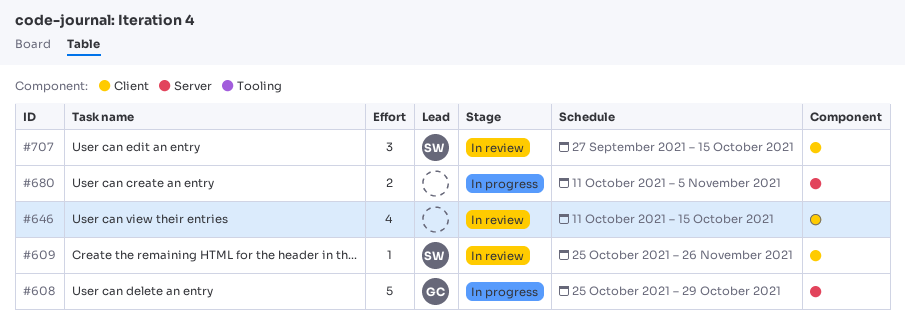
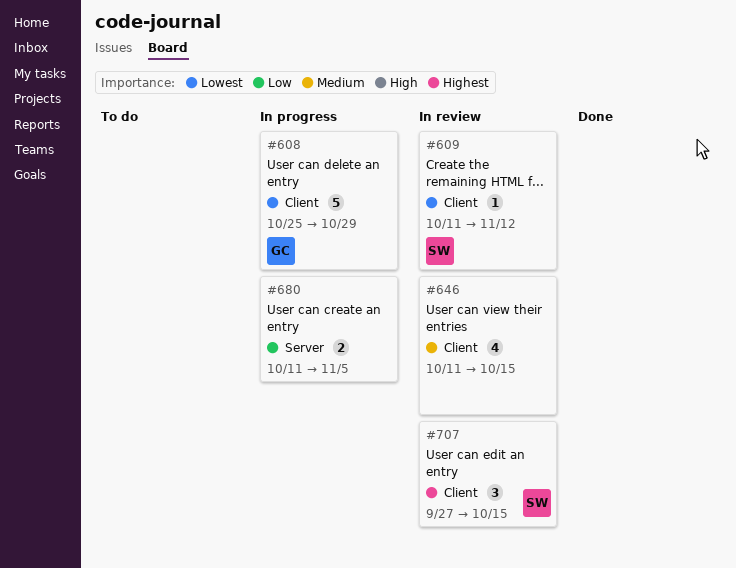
#608, label: Server -> Client
#609, start: Oct 25 -> Oct 11
#609, due: Nov 26 -> Nov 12

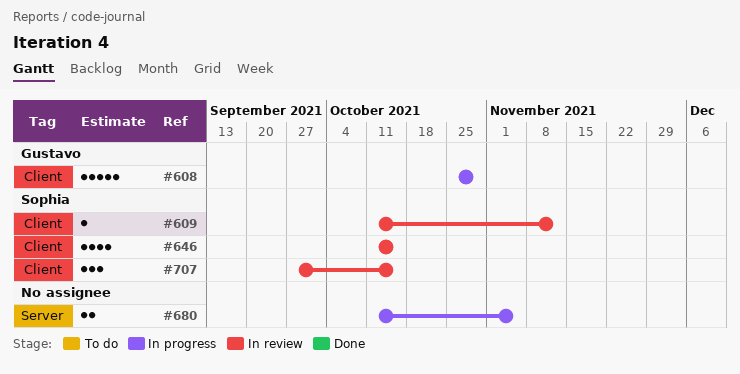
#646, owner: none -> Sophia

